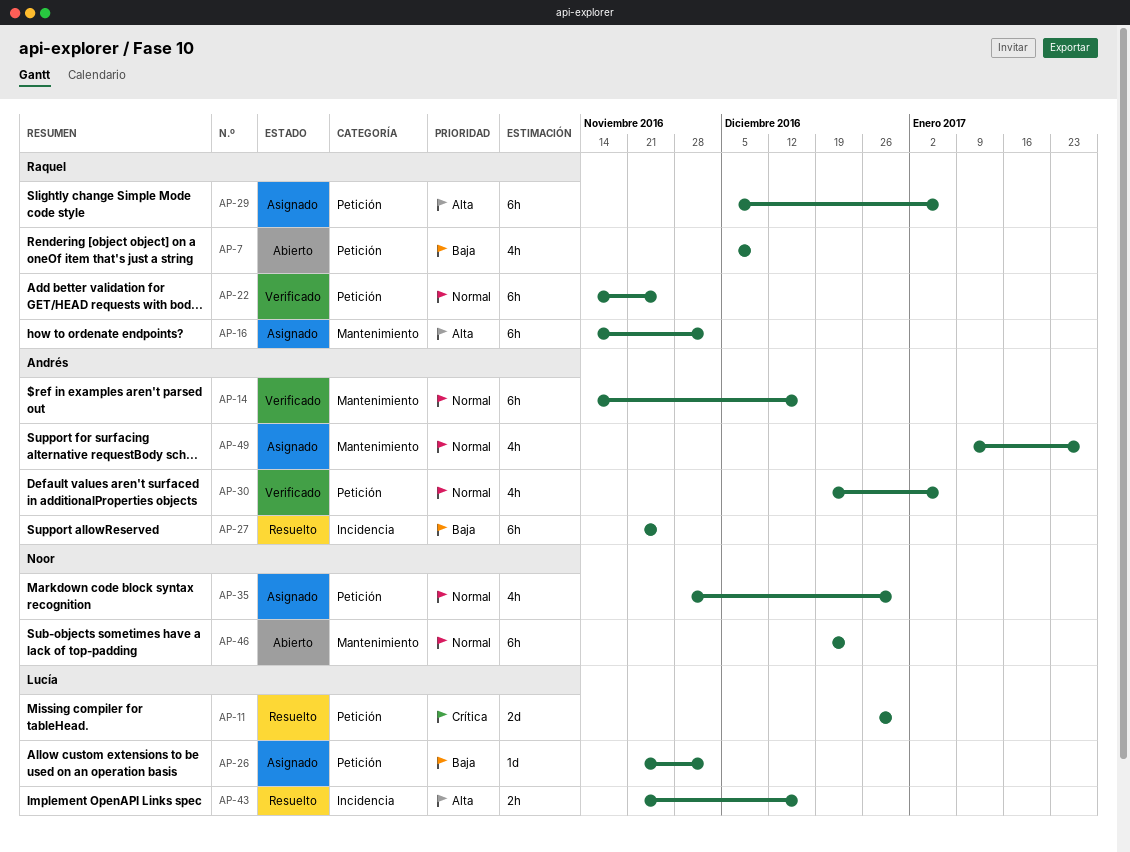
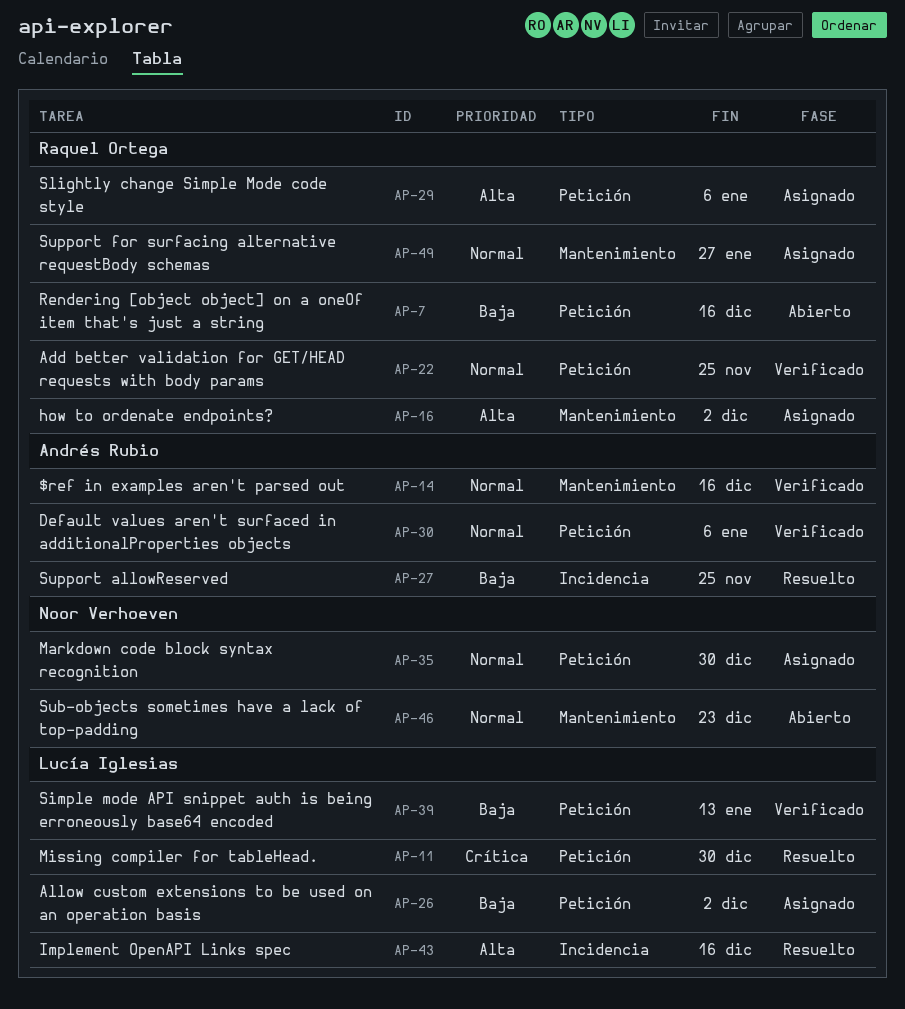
AP-7, due: Dec 9 -> Dec 16
AP-39: none -> present
AP-49, owner: Andrés Rubio -> Raquel Ortega

